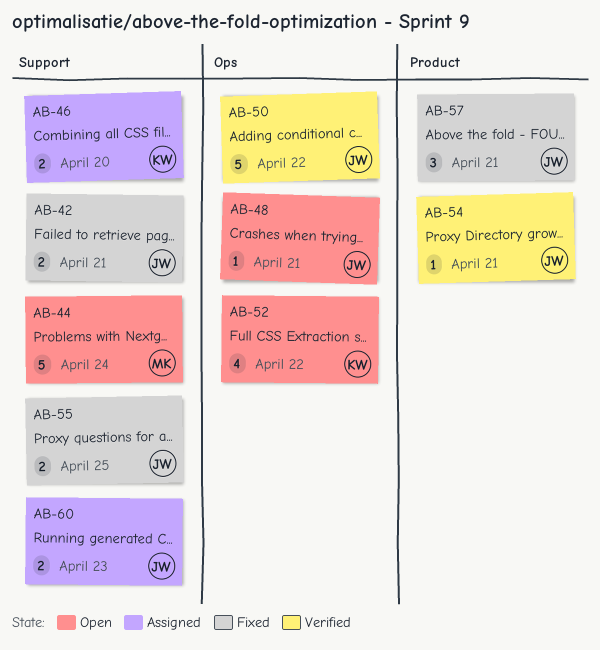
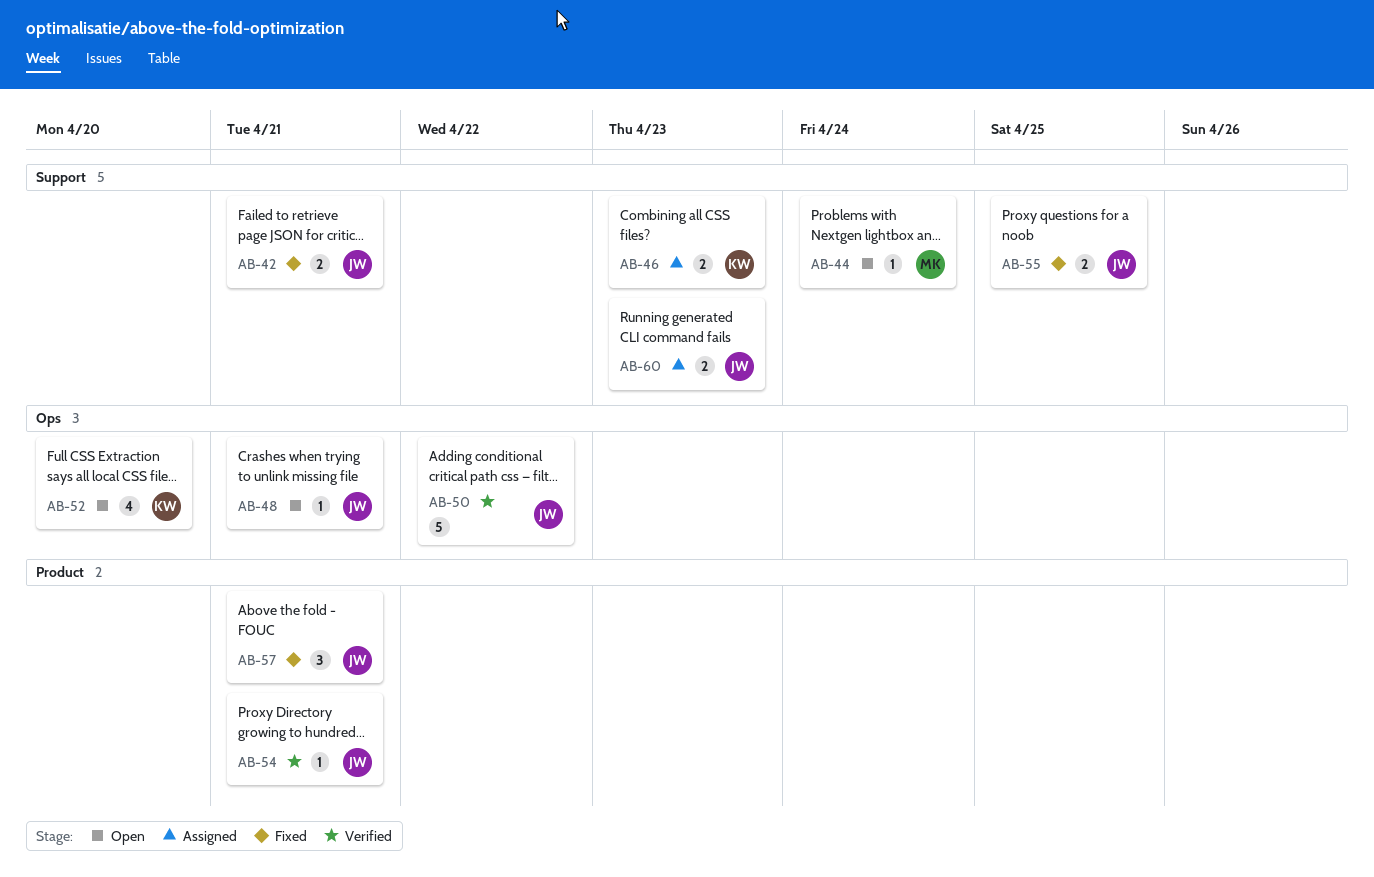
AB-44, estimate: 5 -> 1
AB-46, due: Apr 20 -> Apr 23
AB-52, due: Apr 22 -> Apr 20

